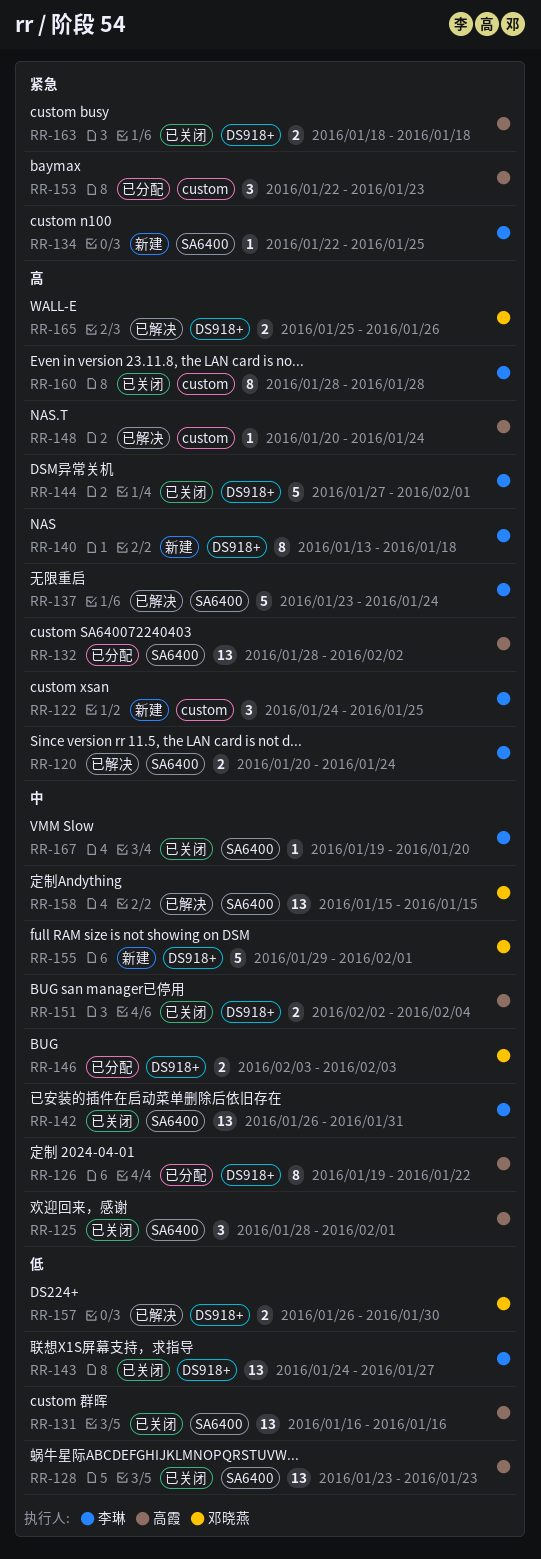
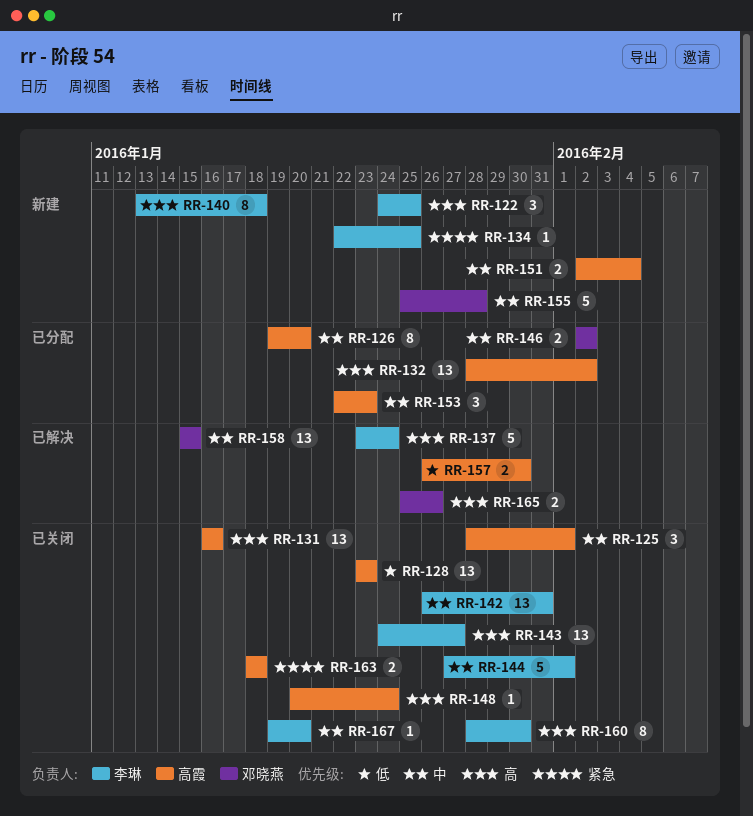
RR-120: present -> none
RR-126, due: Jan 22 -> Jan 20
RR-131, priority: 低 -> 高
RR-143, priority: 低 -> 高
RR-144, priority: 高 -> 中
RR-146, start: Feb 3 -> Feb 2
RR-146, due: Feb 3 -> Feb 2
RR-148, status: 已解决 -> 已关闭
RR-151, status: 已关闭 -> 新建
RR-153, priority: 紧急 -> 中
RR-155, start: Jan 29 -> Jan 25
RR-155, due: Feb 1 -> Jan 28
RR-157, owner: 邓晓燕 -> 高霞
RR-160, due: Jan 28 -> Jan 30

